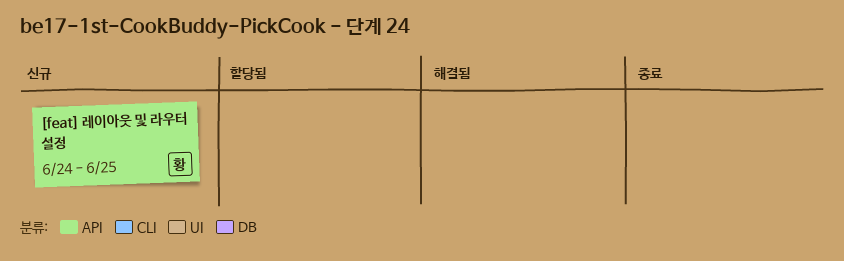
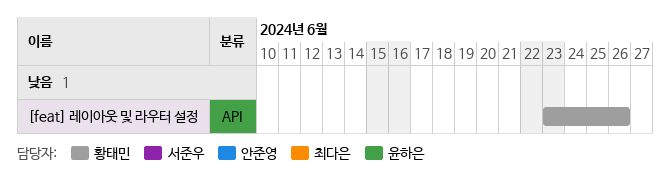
[feat] 레이아웃 및 라우터 설정, start: Jun 24 -> Jun 23
[feat] 레이아웃 및 라우터 설정, due: Jun 25 -> Jun 26

